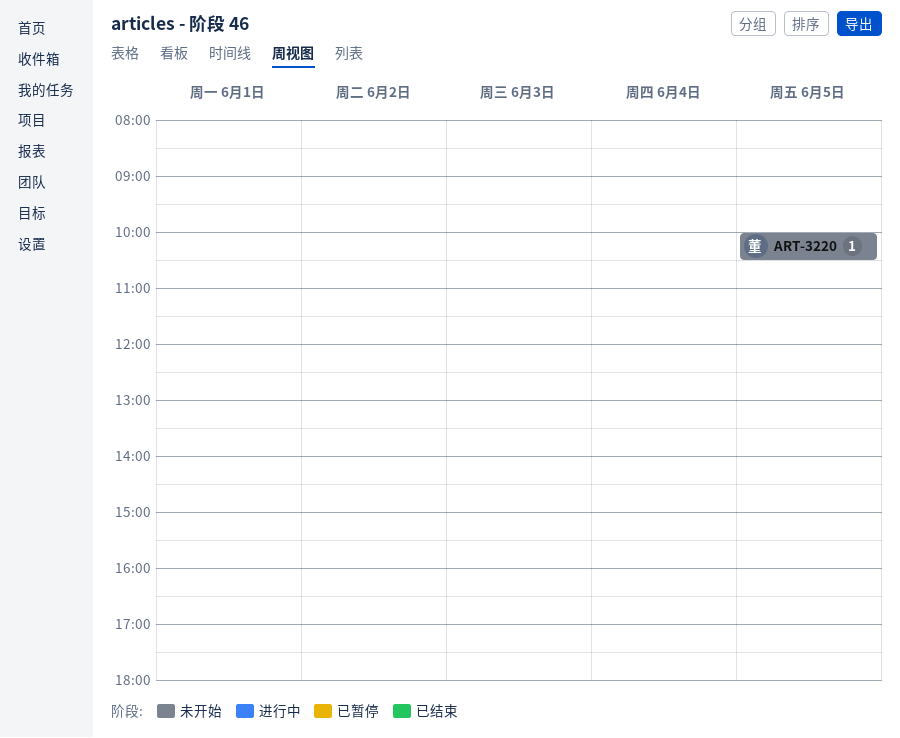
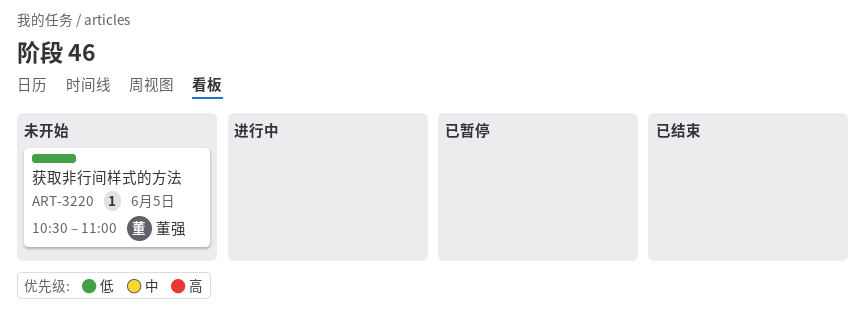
ART-3220, begins: 10:00 -> 10:30
ART-3220, ends: 10:30 -> 11:00

